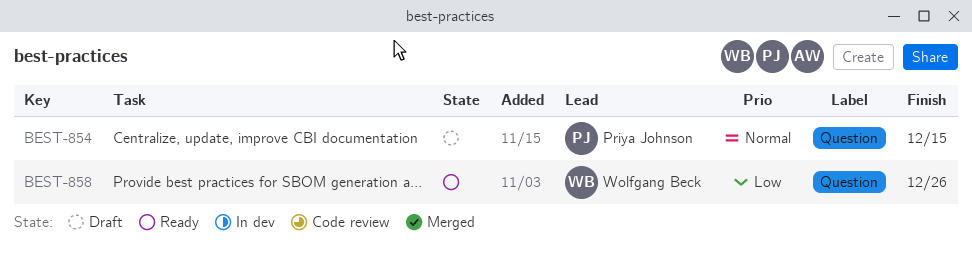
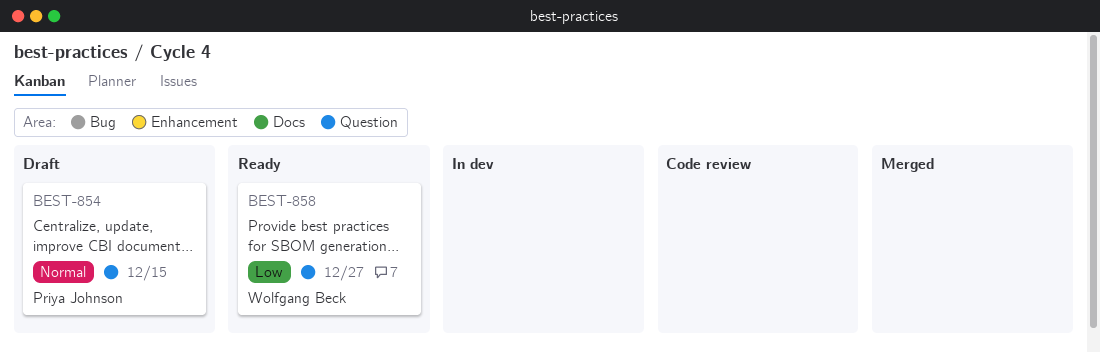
BEST-858, due: Dec 26 -> Dec 27

